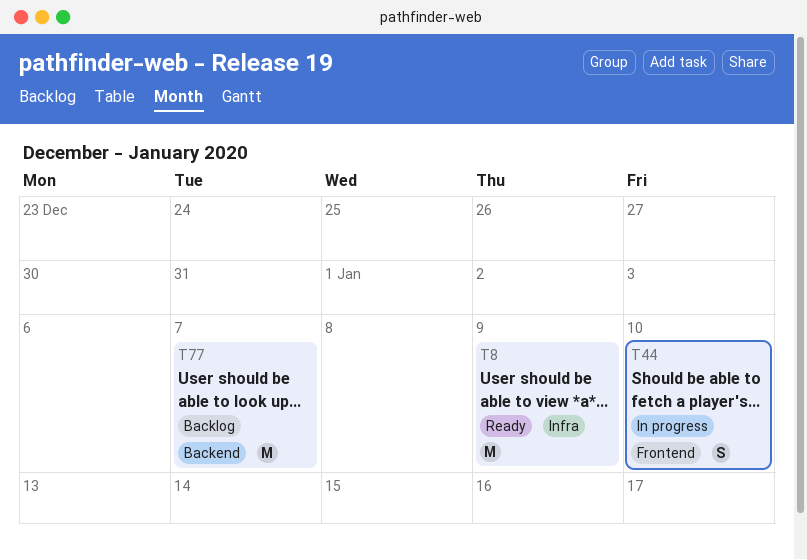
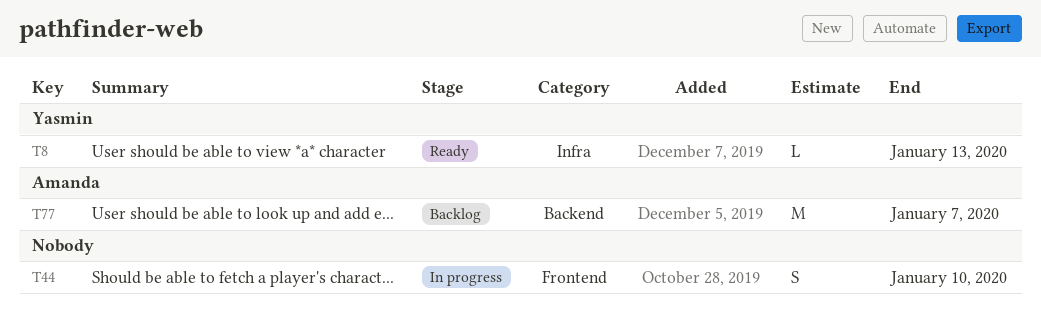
T8, estimate: M -> L
T8, due: Jan 9 -> Jan 13

